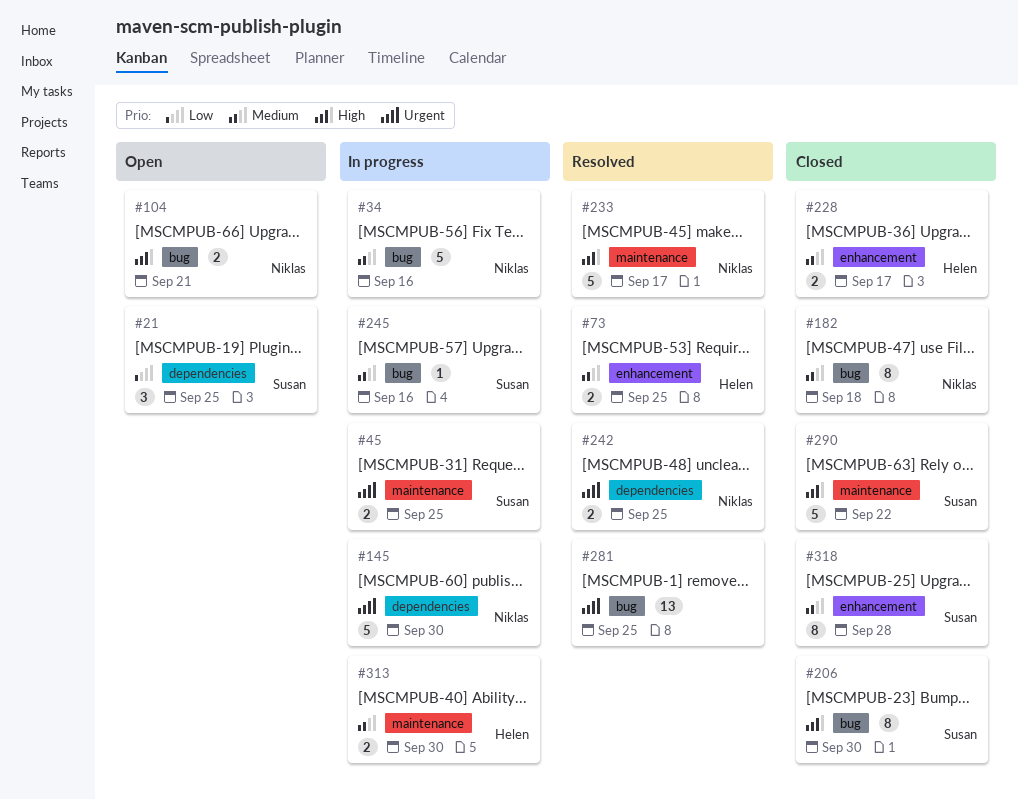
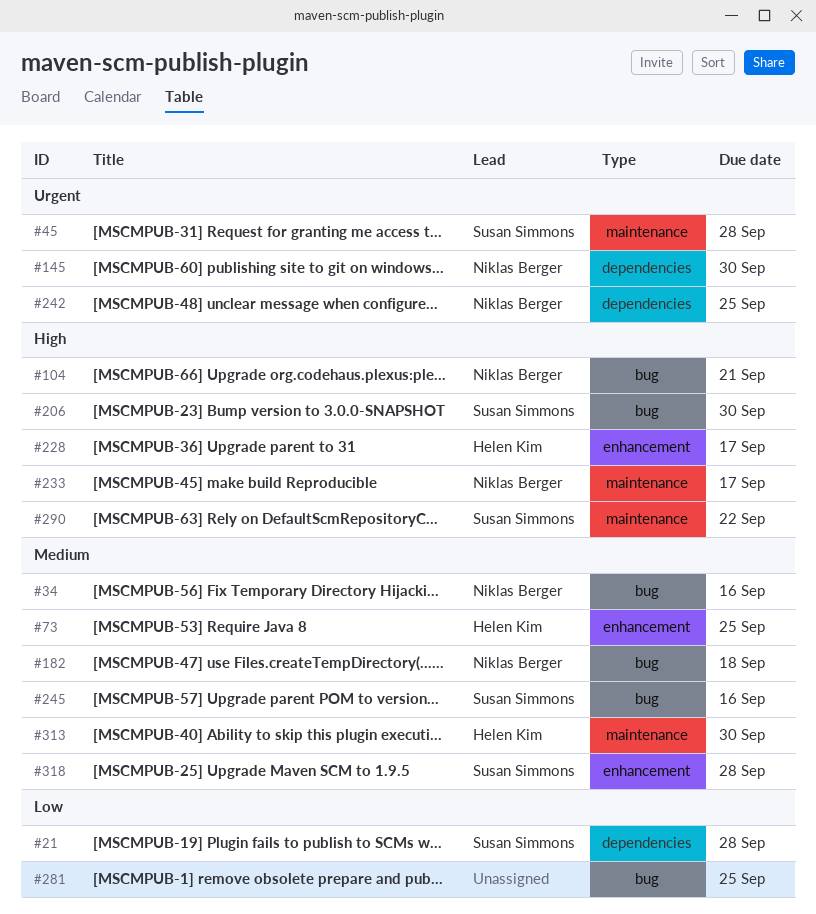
#21, due: Sep 25 -> Sep 28
#45, due: Sep 25 -> Sep 28
#228, priority: Medium -> High
#281, priority: Urgent -> Low

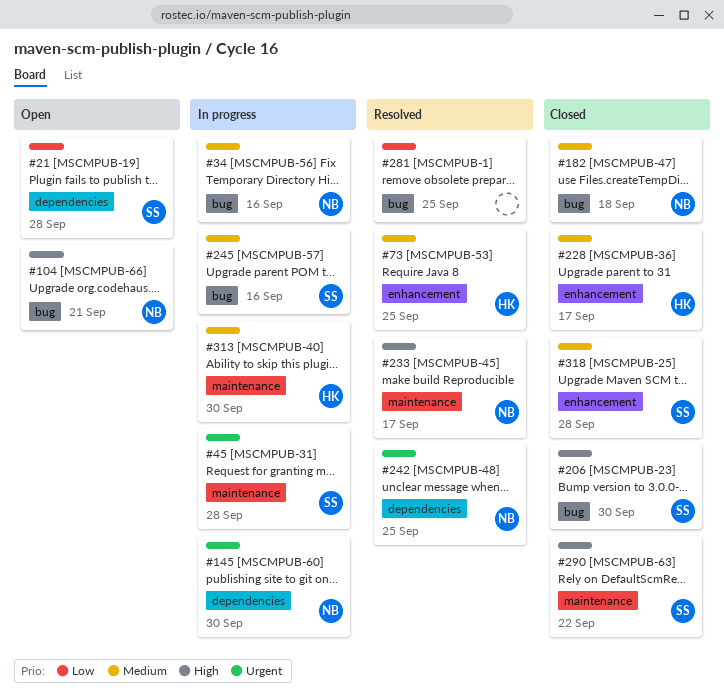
#228, priority: High -> Medium

